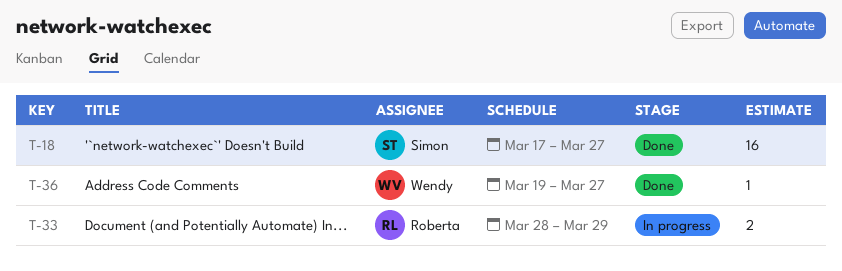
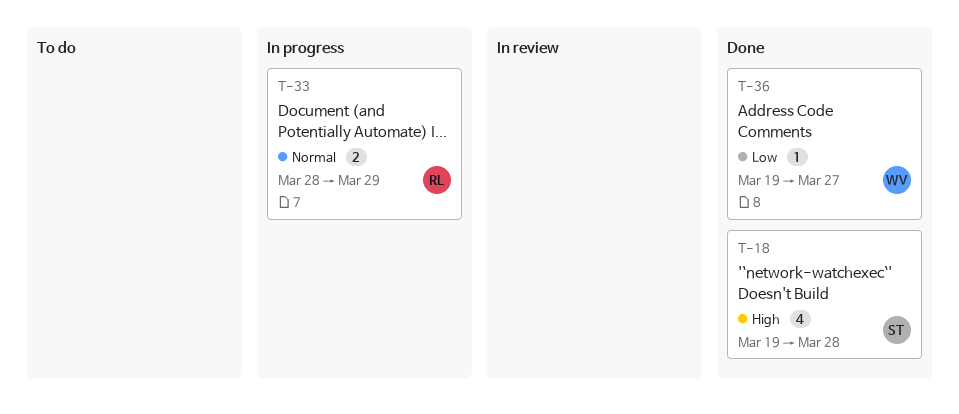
T-18, estimate: 16 -> 4
T-18, start: Mar 17 -> Mar 19
T-18, due: Mar 27 -> Mar 28

